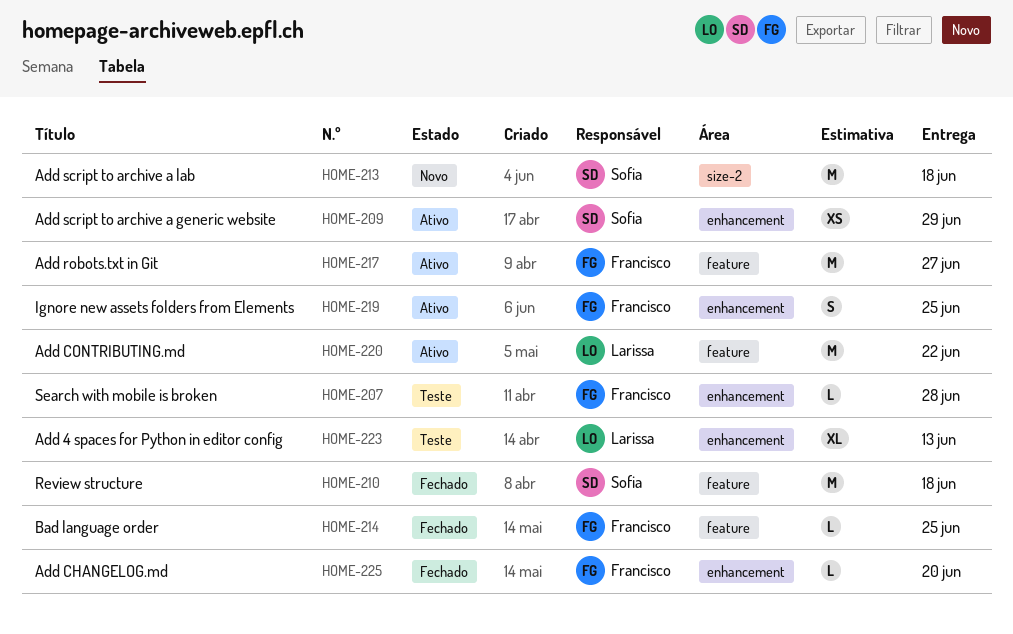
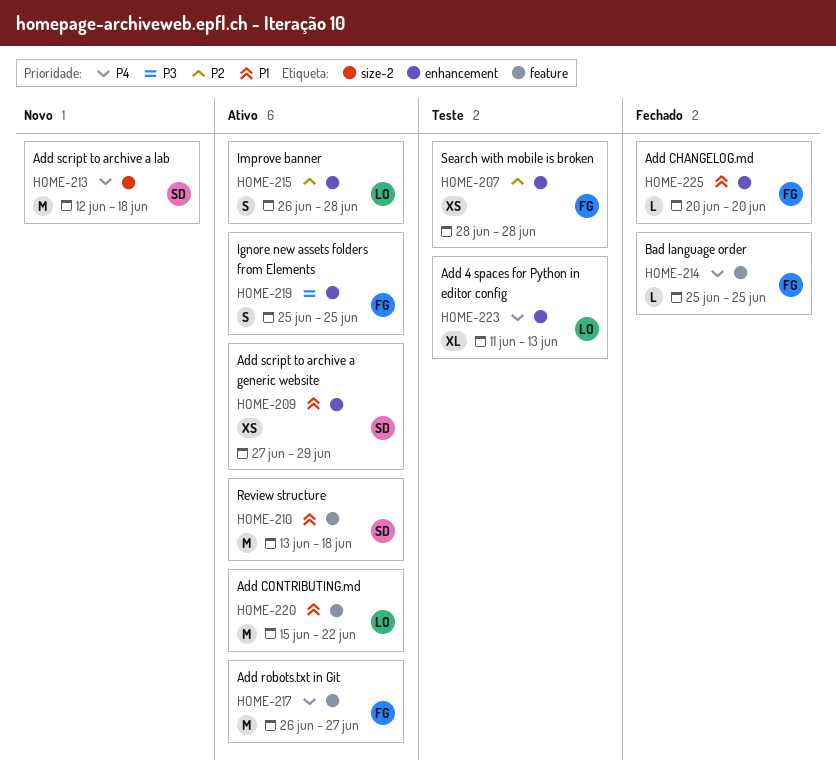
HOME-207, estimate: L -> XS
HOME-210, status: Fechado -> Ativo
HOME-215: none -> present

